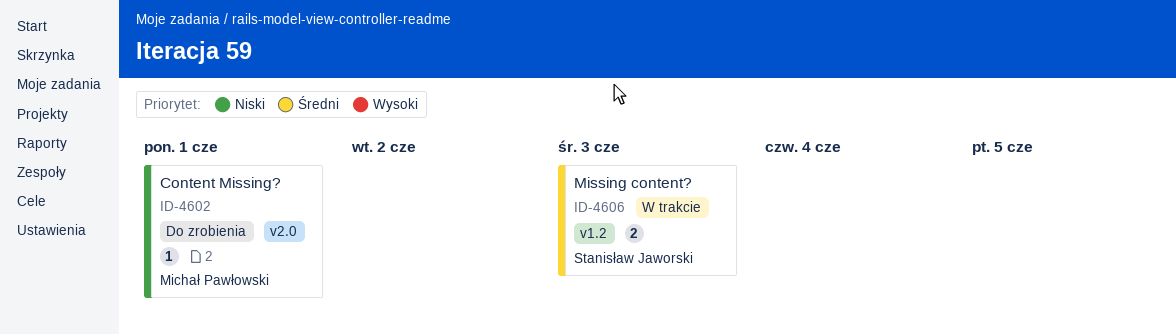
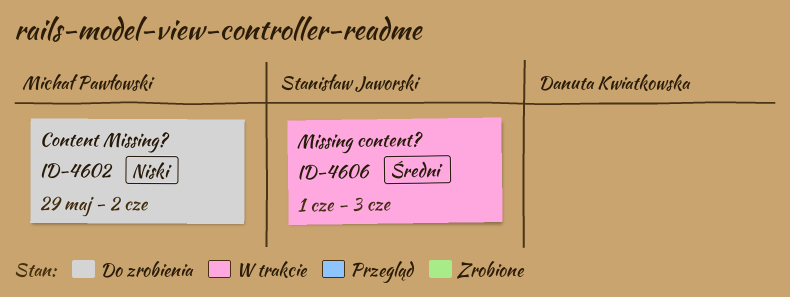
ID-4602, due: Jun 1 -> Jun 2

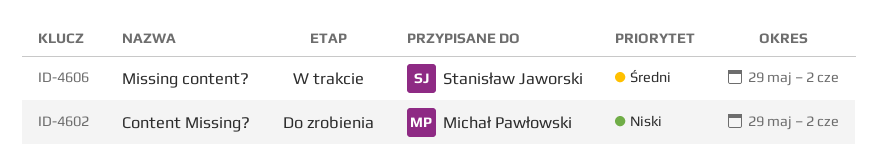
ID-4606, start: Jun 1 -> May 29
ID-4606, due: Jun 3 -> Jun 2

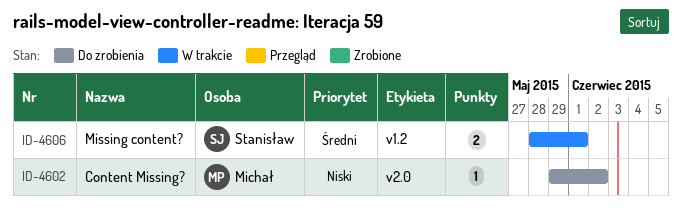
ID-4606, start: May 29 -> May 28
ID-4606, due: Jun 2 -> Jun 1

